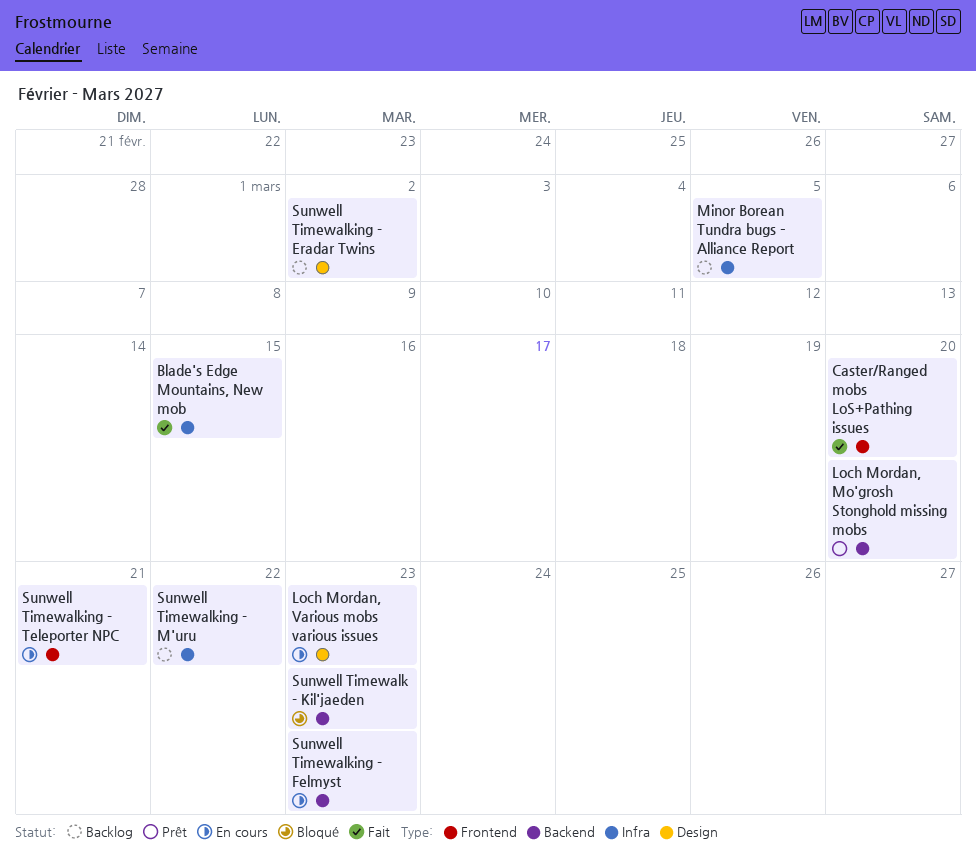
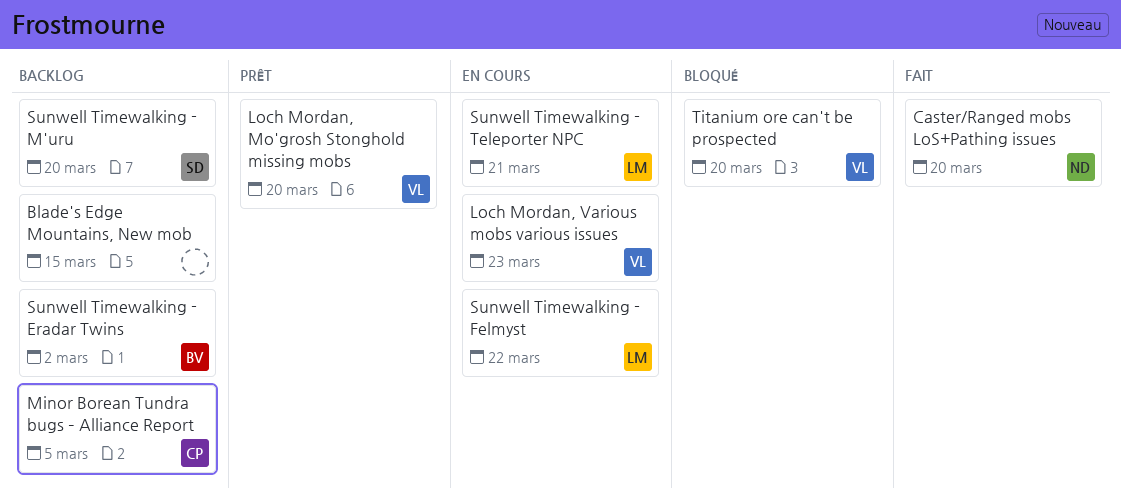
Blade's Edge Mountains, New mob, status: Fait -> Backlog
Sunwell Timewalk - Kil'jaeden: present -> none
Sunwell Timewalking - Felmyst, due: Mar 23 -> Mar 22
Sunwell Timewalking - M'uru, due: Mar 22 -> Mar 20
Titanium ore can't be prospected: none -> present

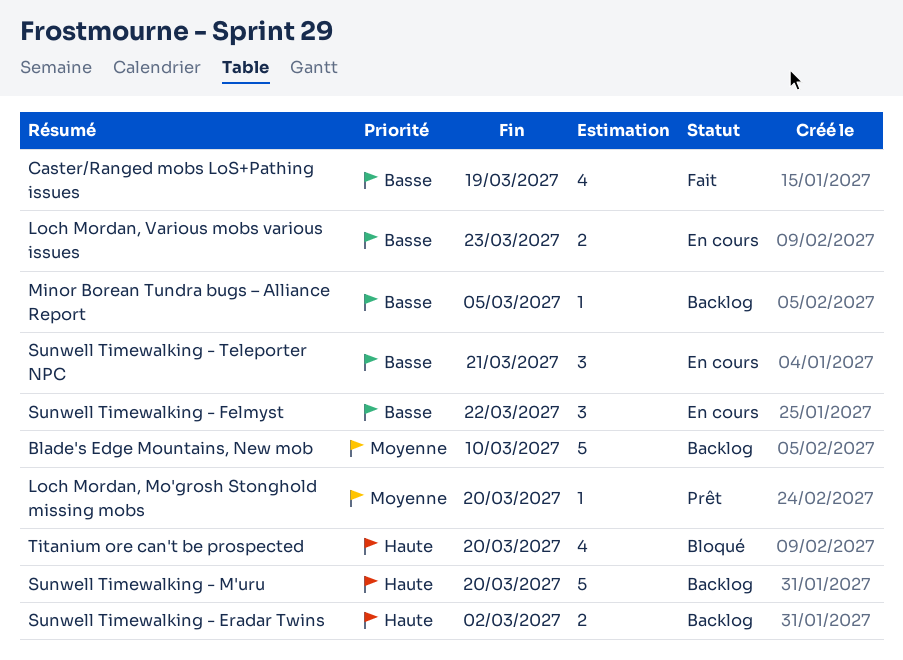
Blade's Edge Mountains, New mob, due: Mar 15 -> Mar 10
Caster/Ranged mobs LoS+Pathing issues, due: Mar 20 -> Mar 19

